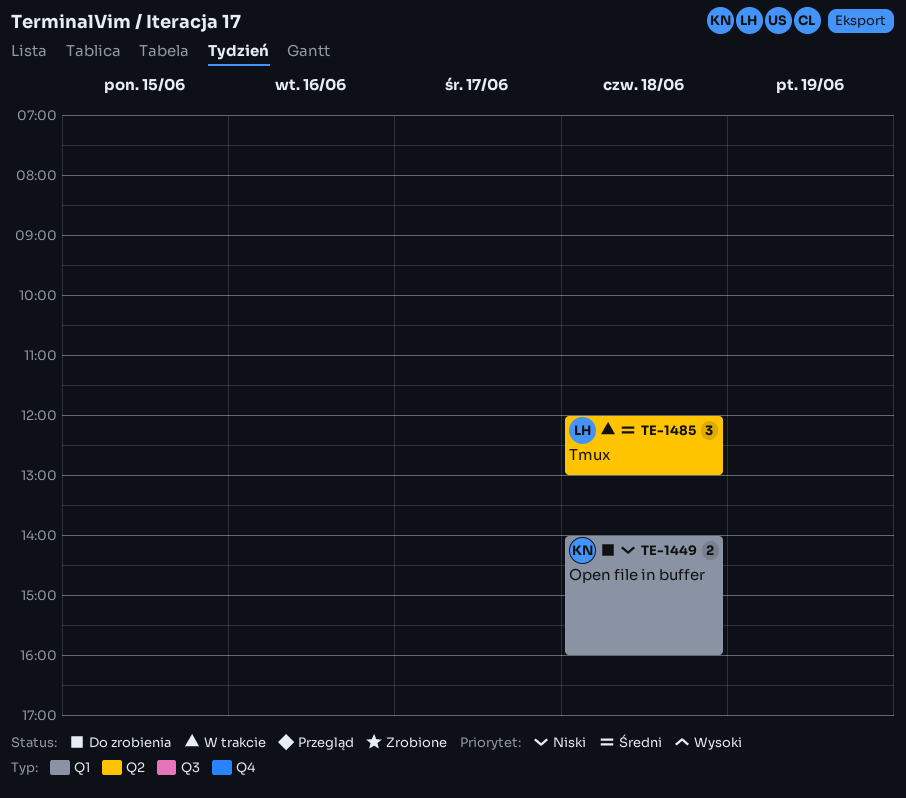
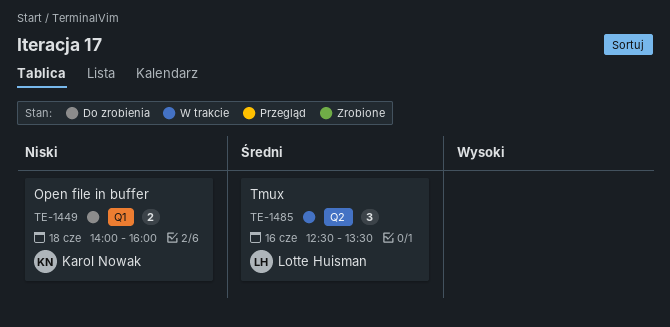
TE-1485, day: Jun 18 -> Jun 16
TE-1485, begins: 12:00 -> 12:30
TE-1485, ends: 13:00 -> 13:30

